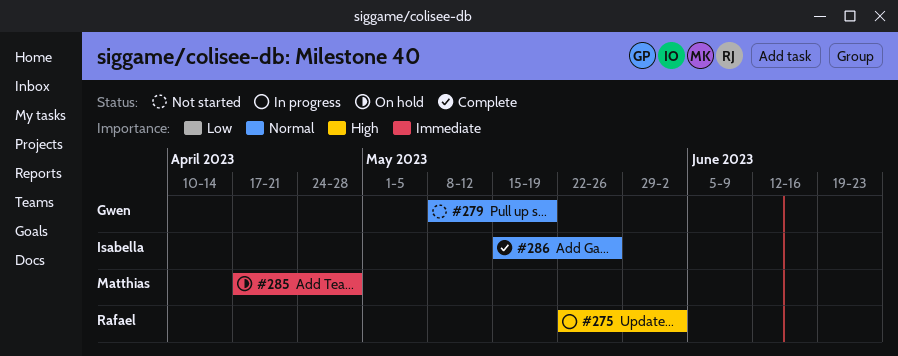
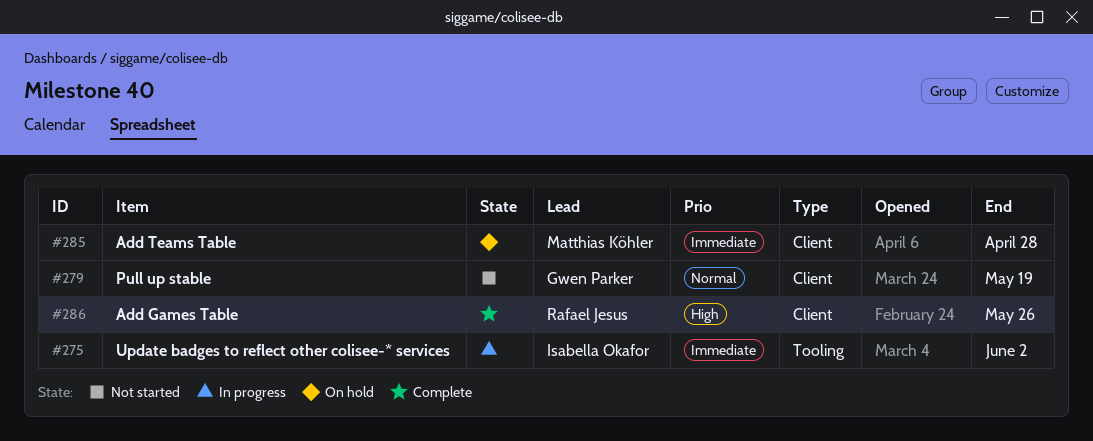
#275, owner: Rafael Jesus -> Isabella Okafor
#275, priority: High -> Immediate
#286, owner: Isabella Okafor -> Rafael Jesus
#286, priority: Normal -> High

